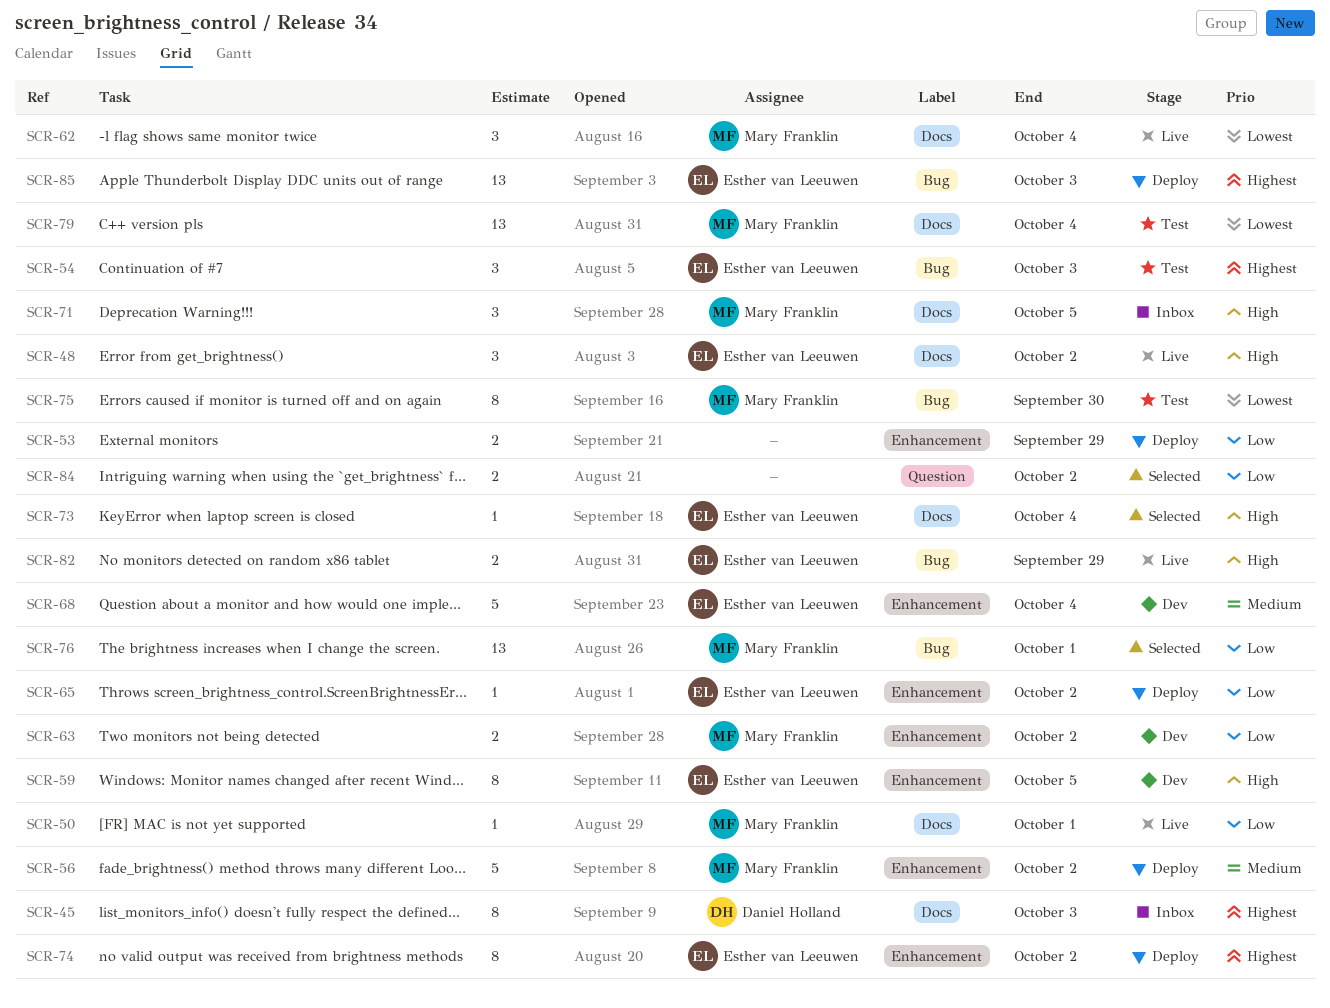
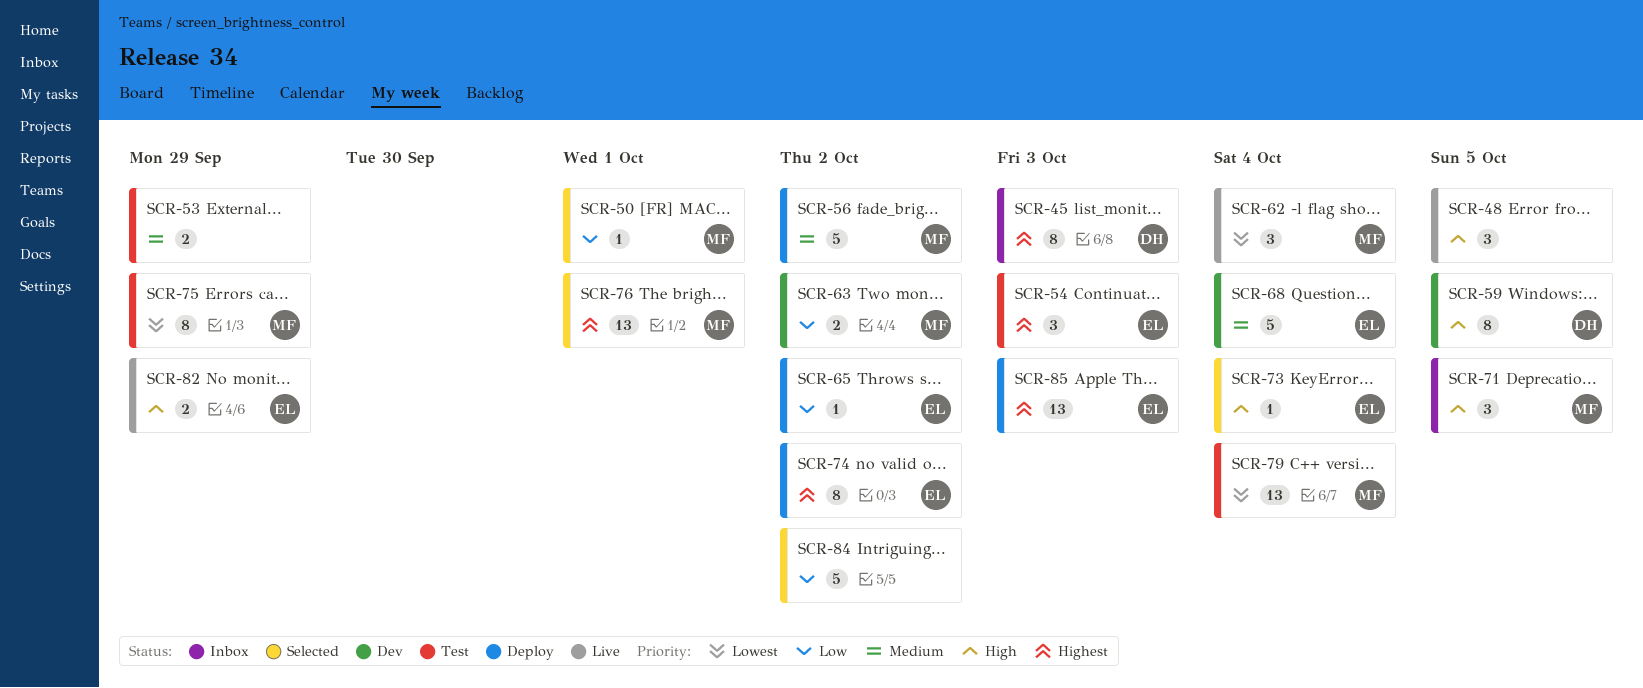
SCR-48, owner: Esther van Leeuwen -> none
SCR-48, due: Oct 2 -> Oct 5
SCR-50, status: Live -> Selected
SCR-53, status: Deploy -> Test
SCR-53, priority: Low -> Medium
SCR-59, owner: Esther van Leeuwen -> Daniel Holland
SCR-75, due: Sep 30 -> Sep 29
SCR-76, priority: Low -> Highest
SCR-84, estimate: 2 -> 5

